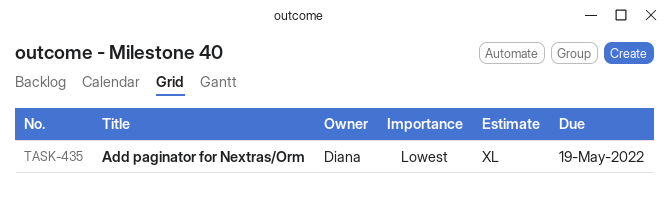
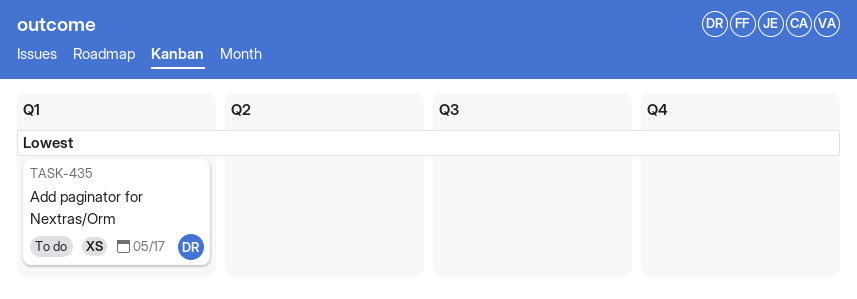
TASK-435, estimate: XL -> XS
TASK-435, due: May 19 -> May 17

